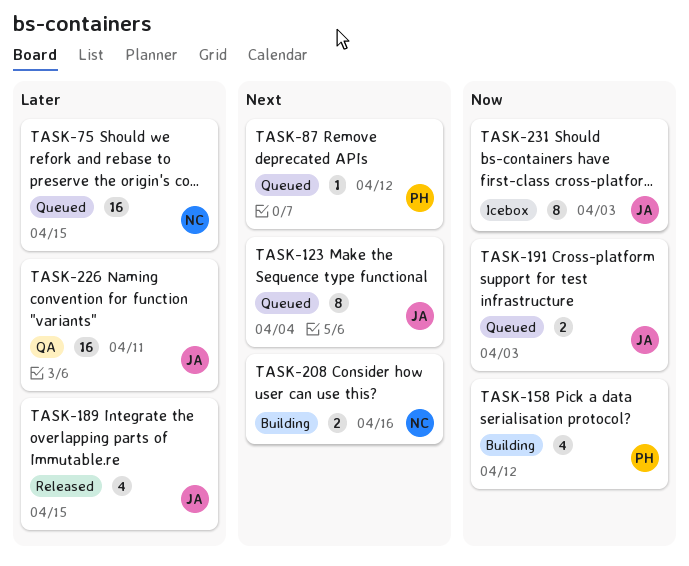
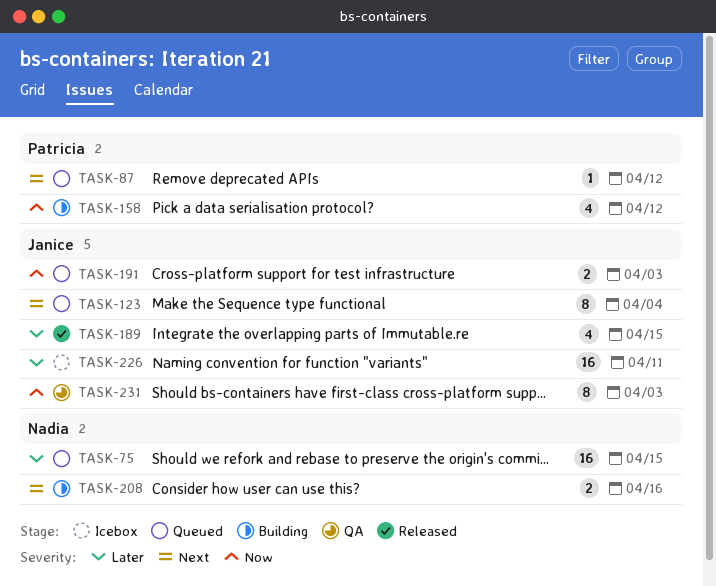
TASK-226, status: QA -> Icebox
TASK-231, status: Icebox -> QA

